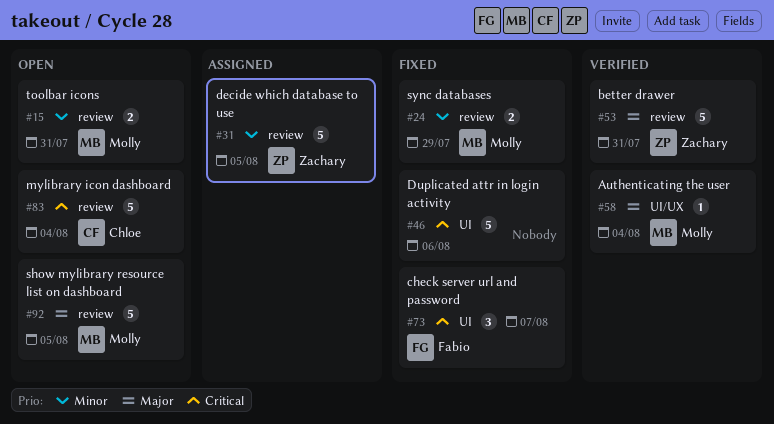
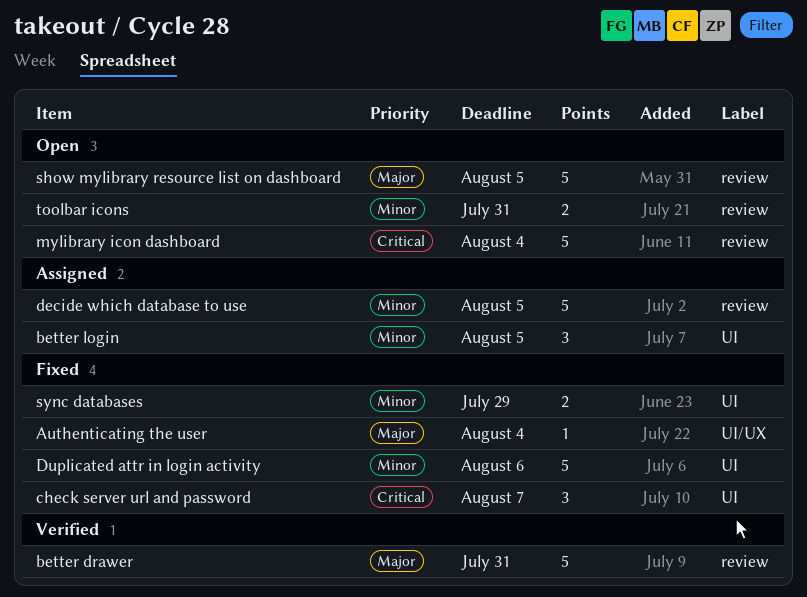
Authenticating the user, status: Verified -> Fixed
better login: none -> present
Duplicated attr in login activity, priority: Critical -> Minor
sync databases, label: review -> UI

